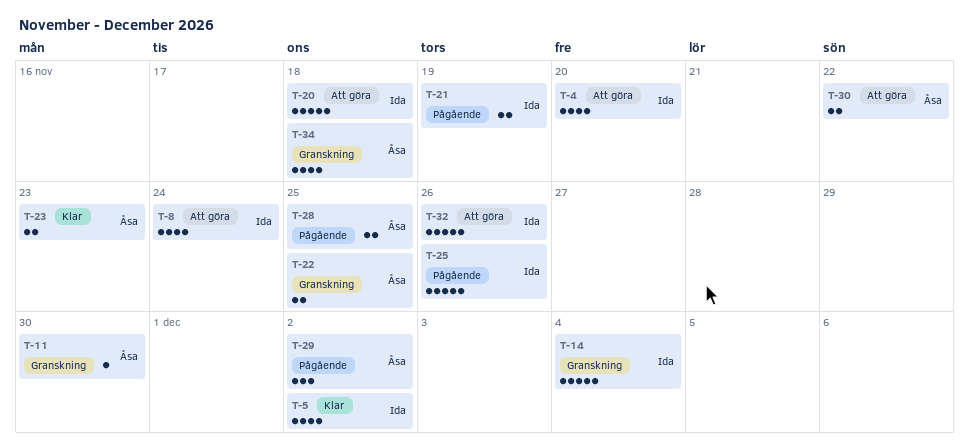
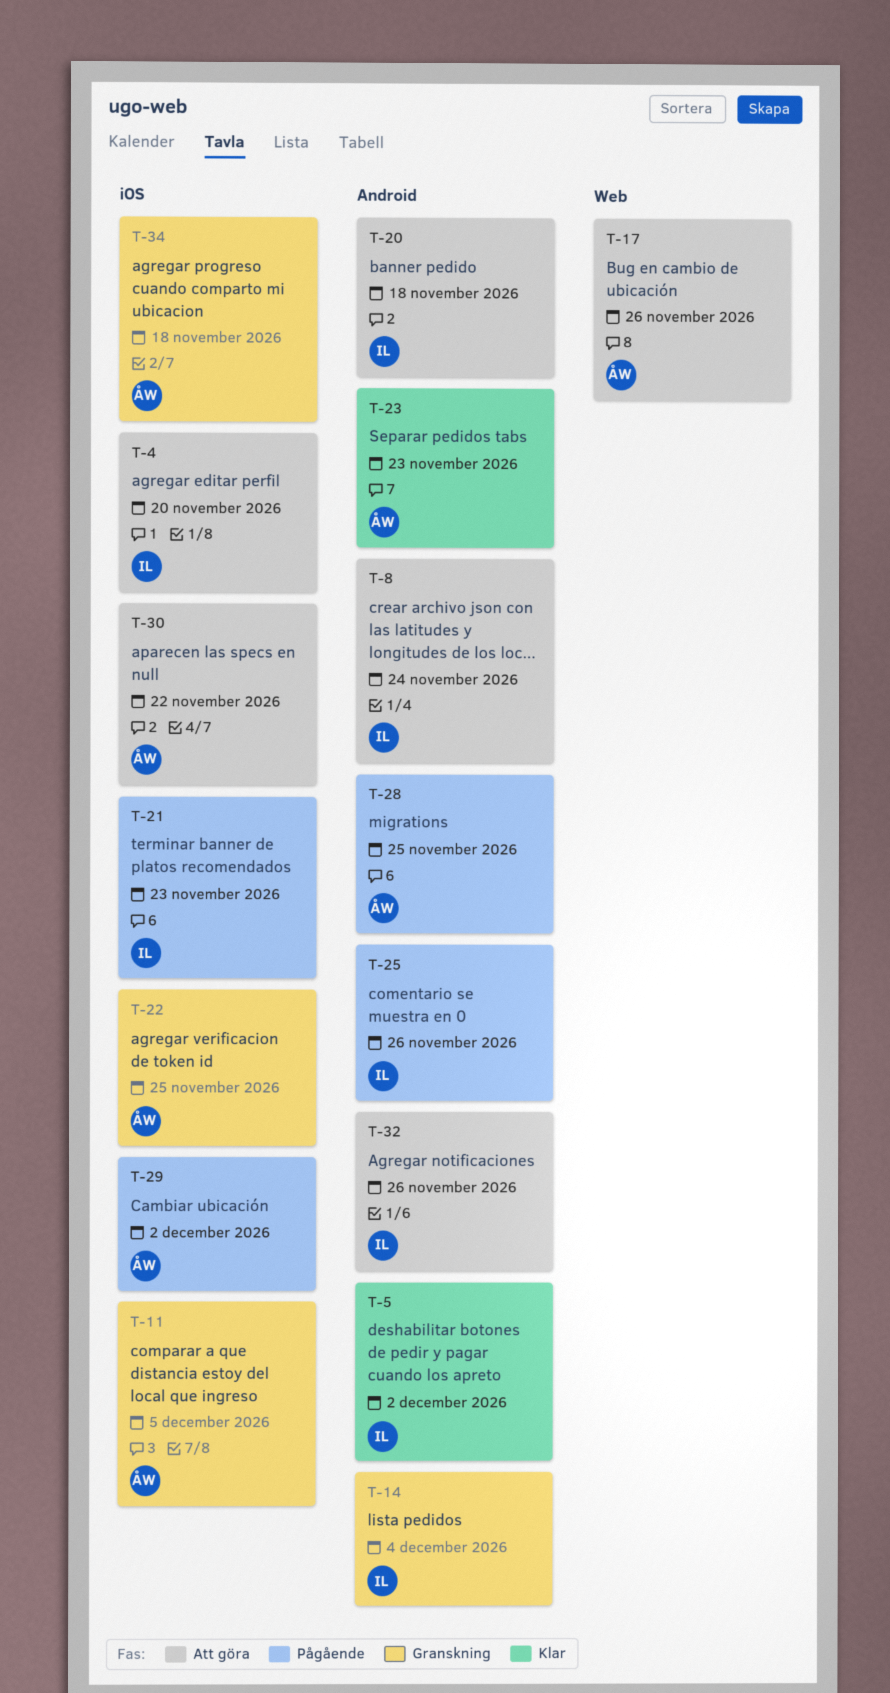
T-11, due: Nov 30 -> Dec 5
T-17: none -> present
T-21, due: Nov 19 -> Nov 23

